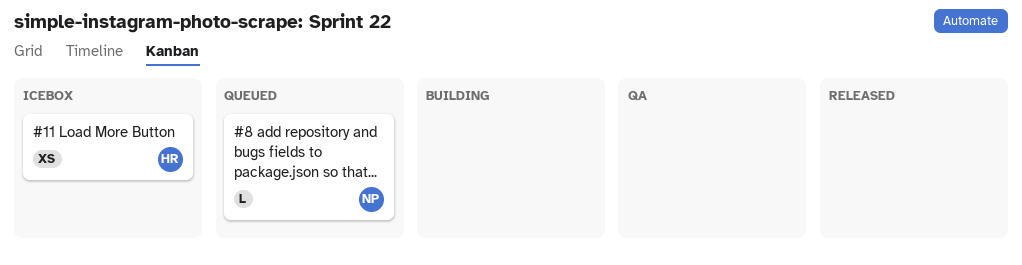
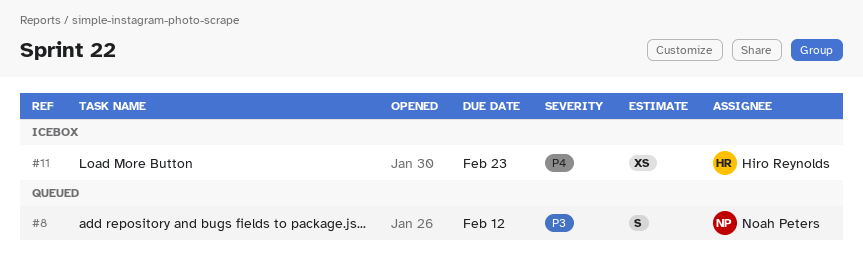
#8, estimate: L -> S

